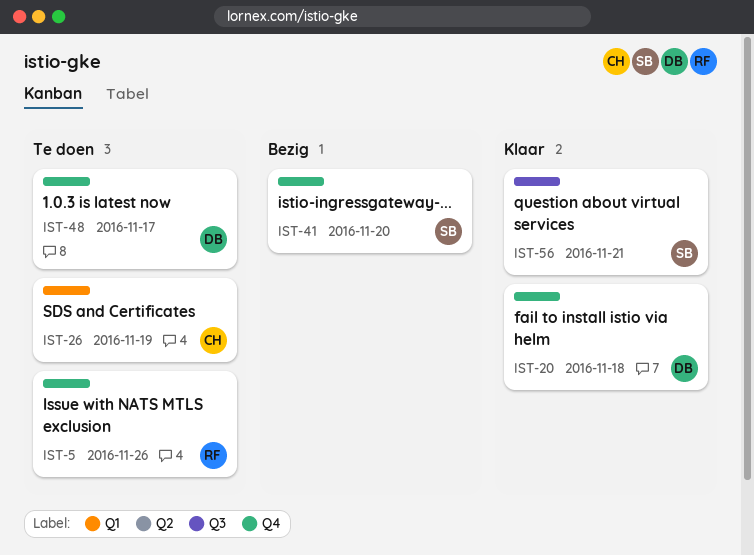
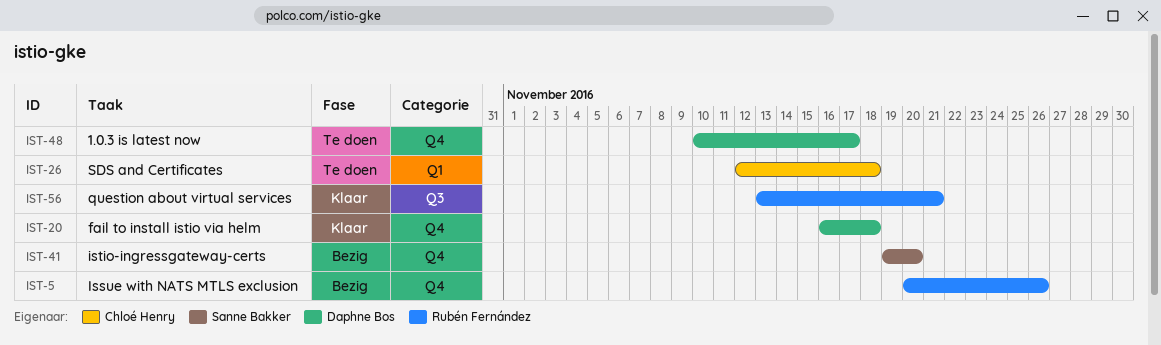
IST-5, status: Te doen -> Bezig
IST-26, due: Nov 19 -> Nov 18
IST-56, owner: Sanne Bakker -> Rubén Fernández

